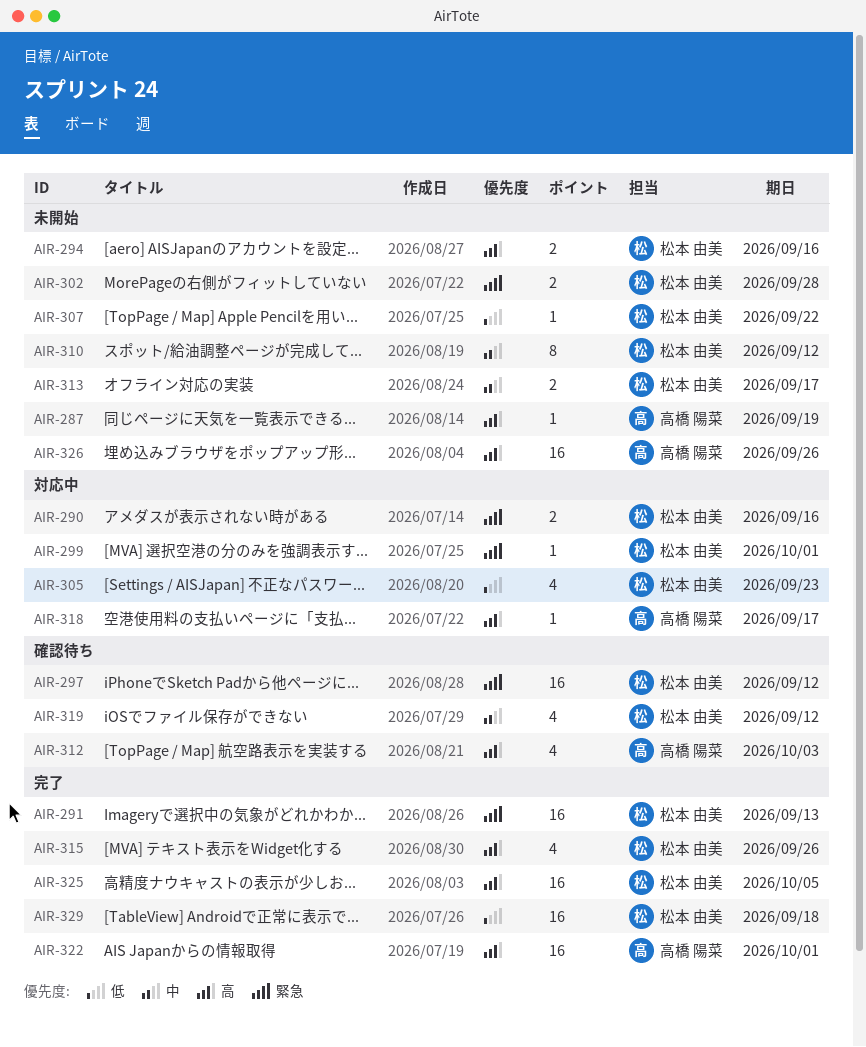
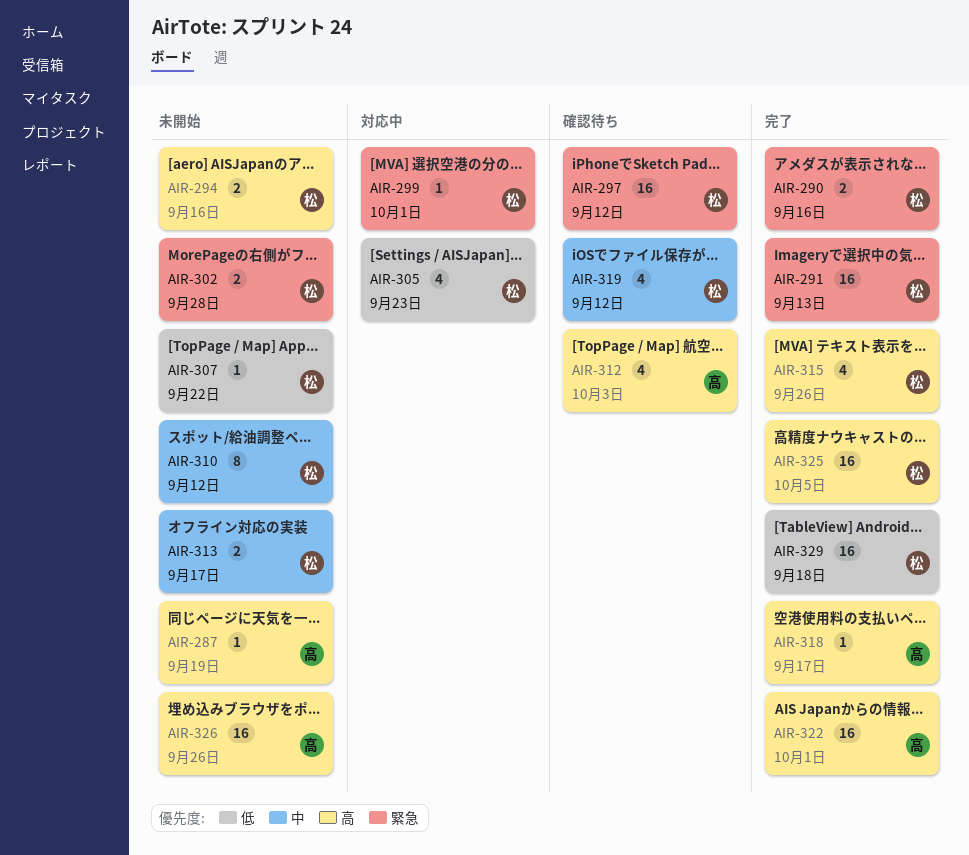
AIR-290, status: 対応中 -> 完了
AIR-318, status: 対応中 -> 完了

